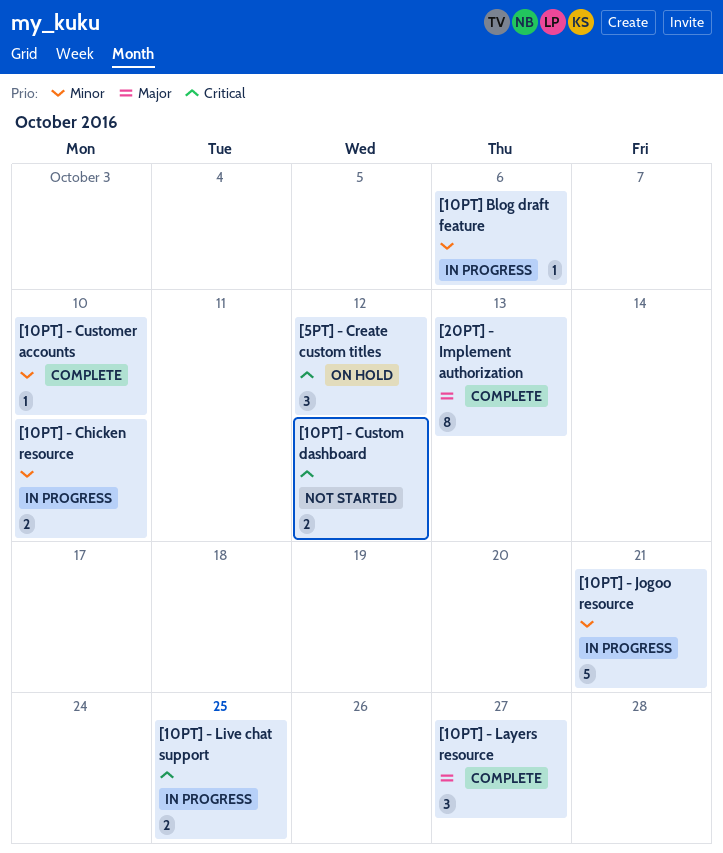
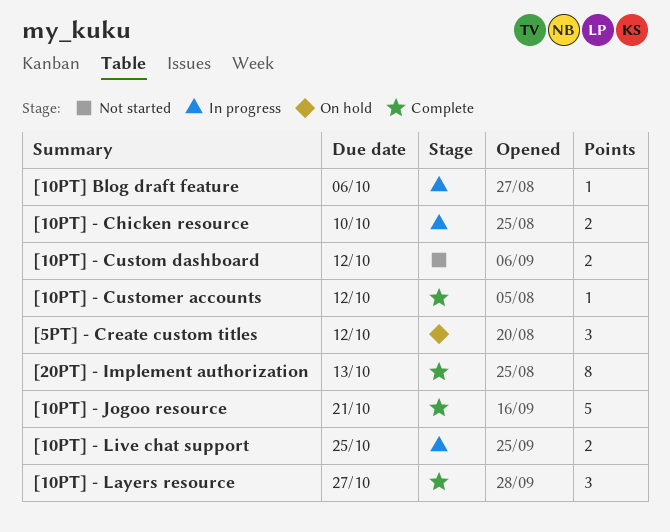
[10PT] - Customer accounts, due: Oct 10 -> Oct 12
[10PT] - Jogoo resource, status: In progress -> Complete

